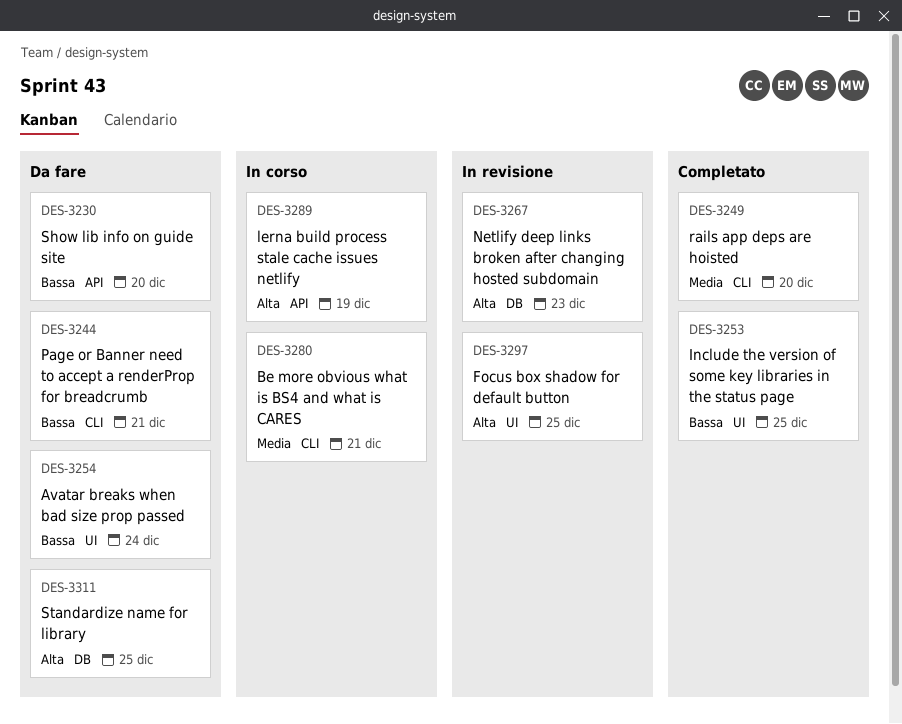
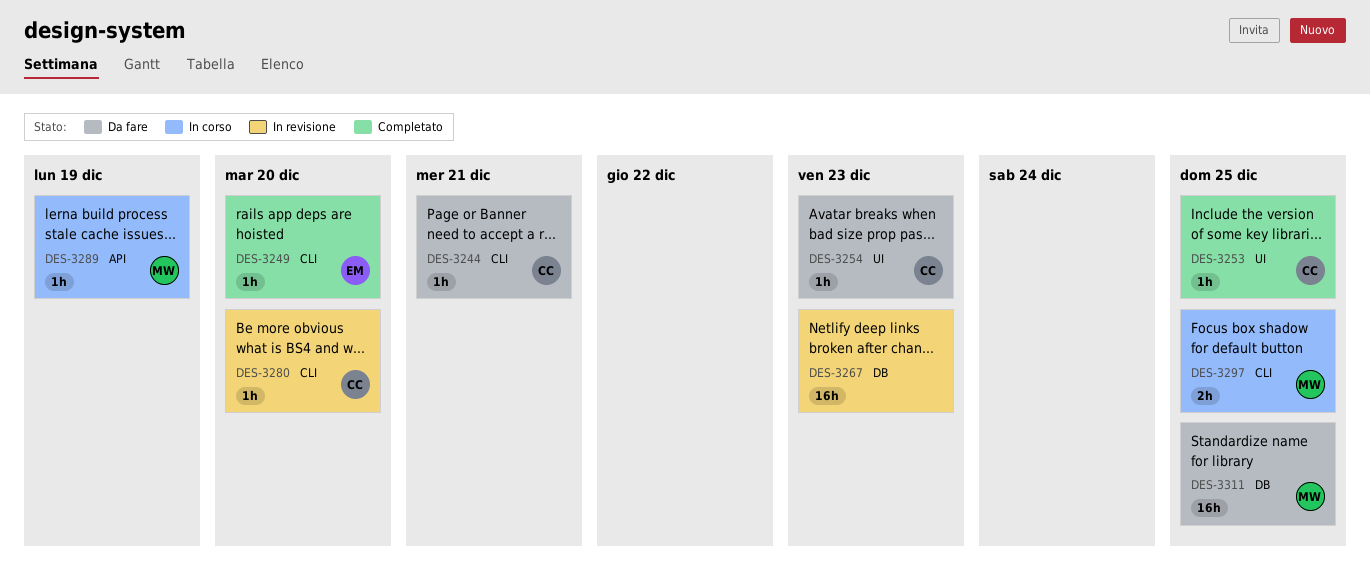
DES-3230: present -> none
DES-3254, due: Dec 24 -> Dec 23
DES-3280, status: In corso -> In revisione
DES-3280, due: Dec 21 -> Dec 20
DES-3297, status: In revisione -> In corso
DES-3297, label: UI -> CLI

